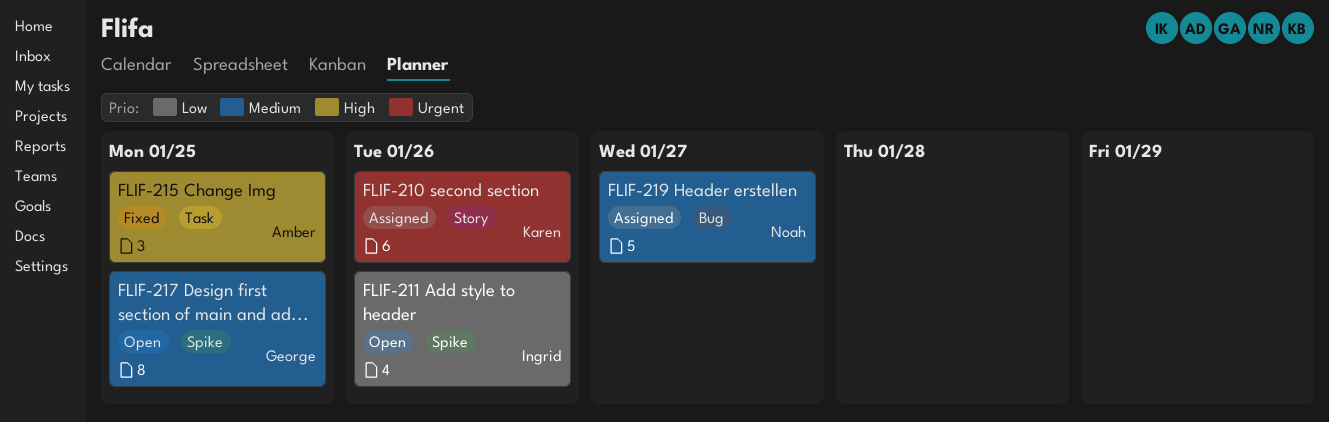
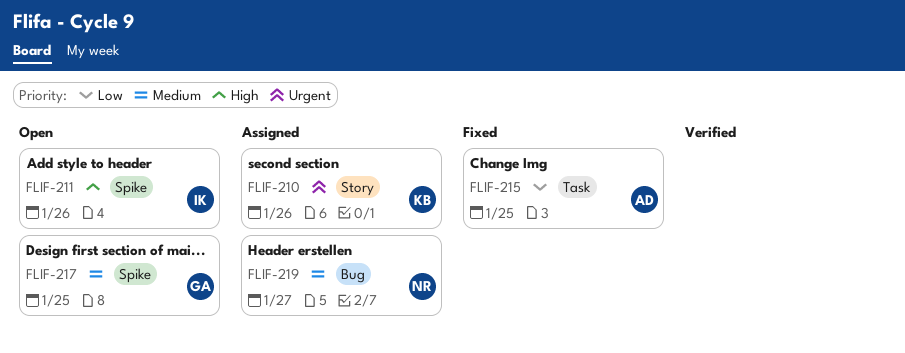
FLIF-211, priority: Low -> High
FLIF-215, priority: High -> Low

